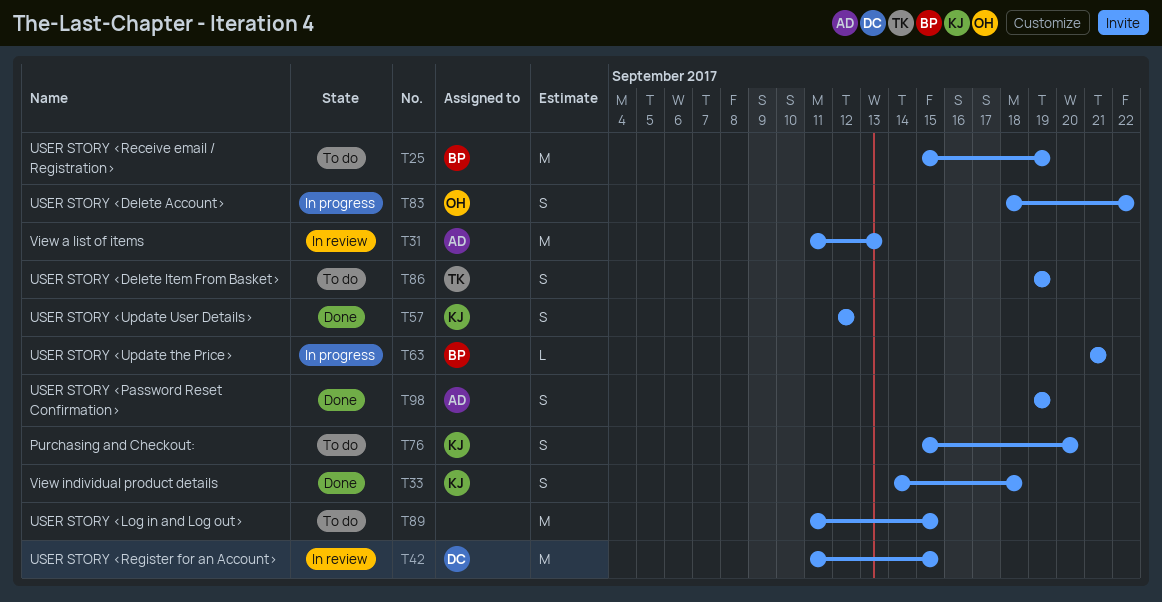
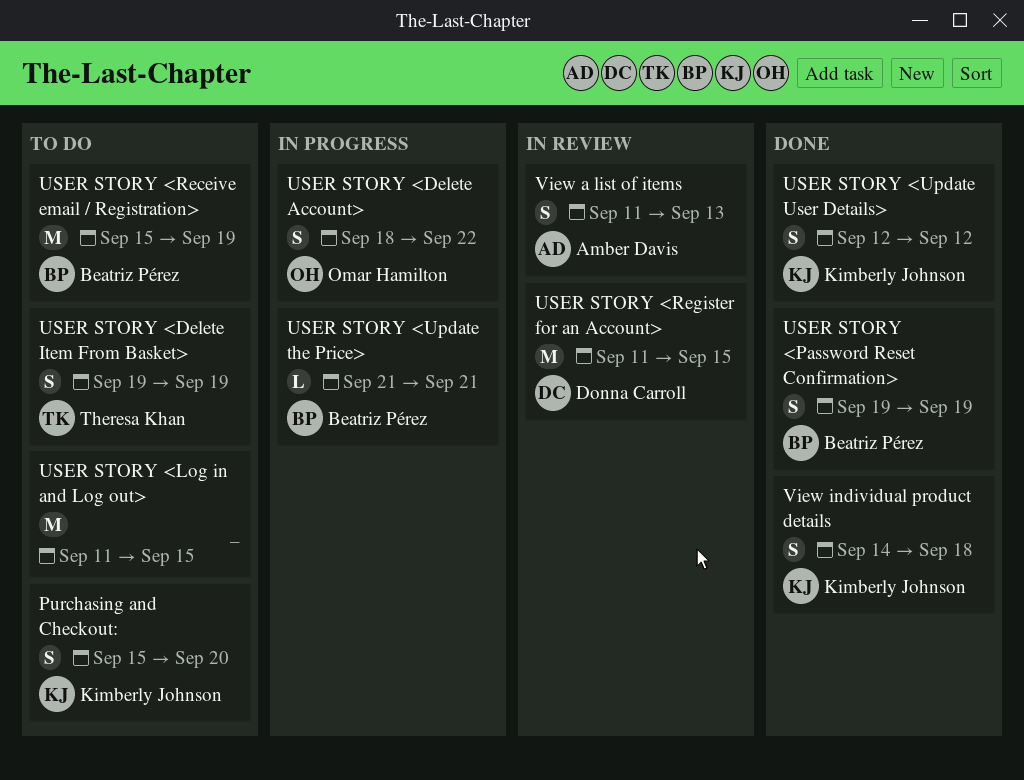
USER STORY <Password Reset Confirmation>, owner: Amber Davis -> Beatriz Pérez
View a list of items, estimate: M -> S

